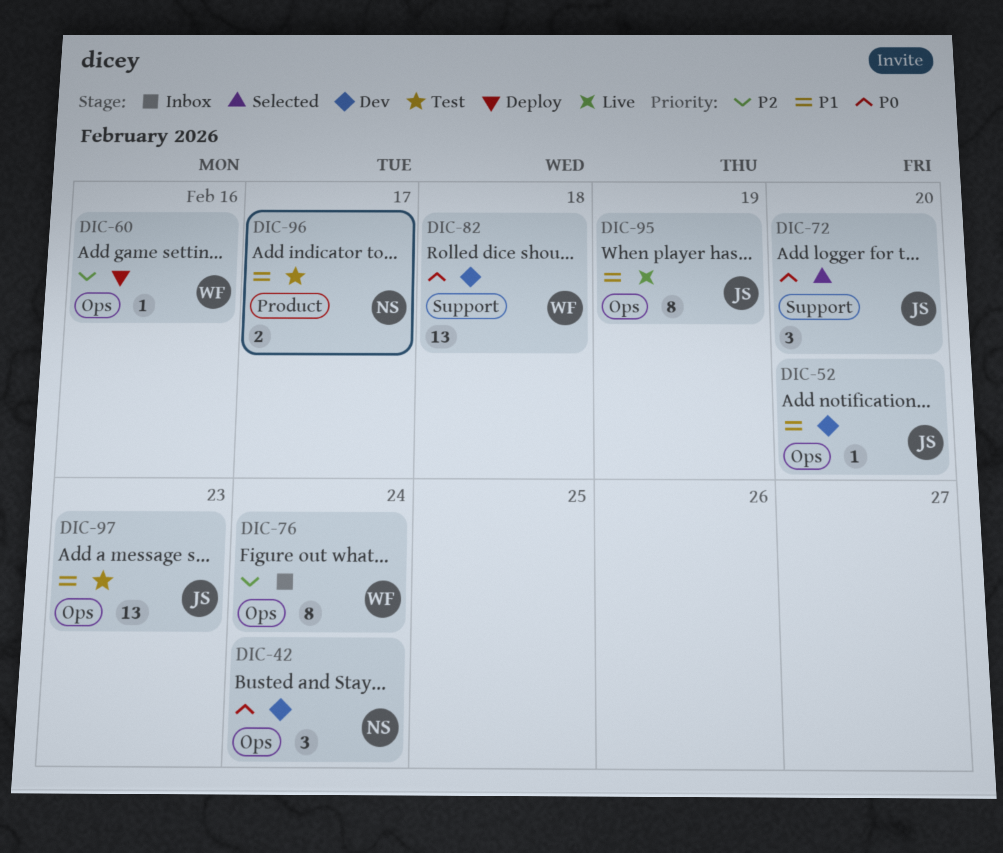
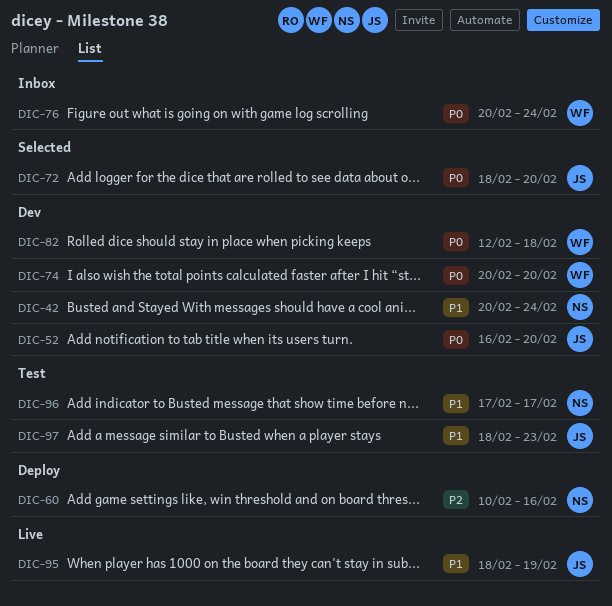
DIC-42, priority: P0 -> P1
DIC-52, priority: P1 -> P0
DIC-60, owner: WF -> NS
DIC-74: none -> present
DIC-76, priority: P2 -> P0

